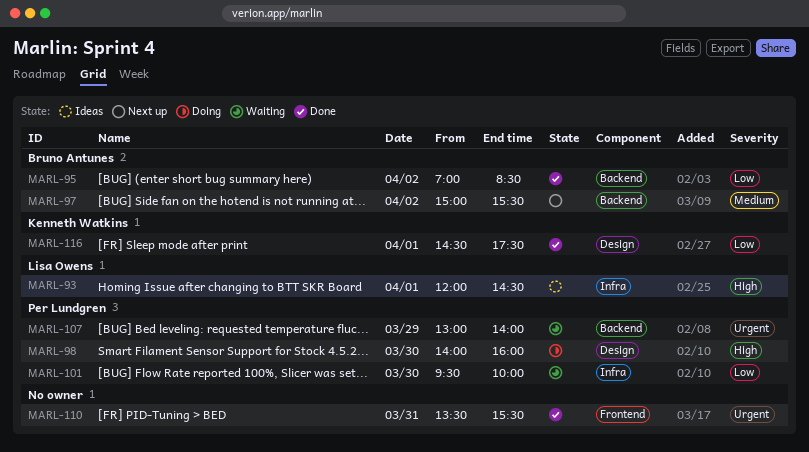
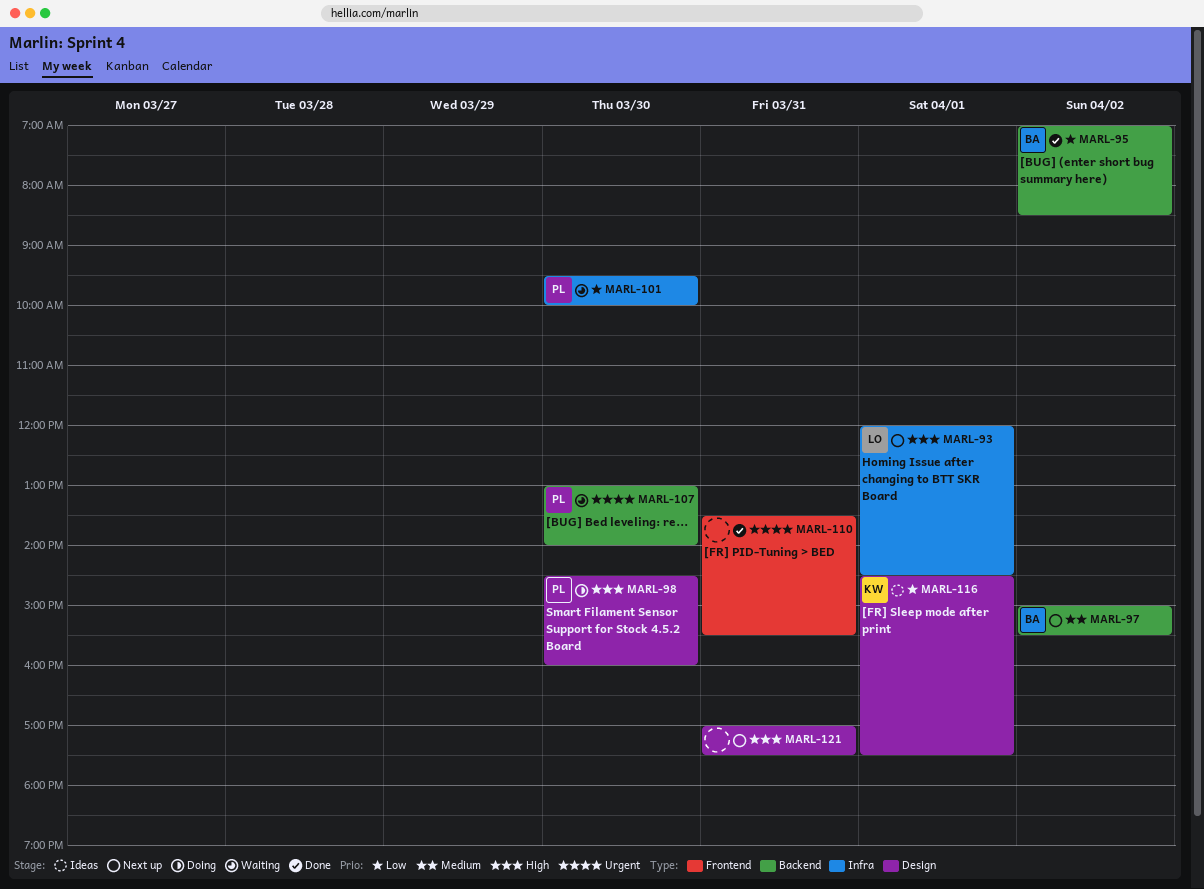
MARL-93, status: Ideas -> Next up
MARL-98, begins: 14:00 -> 14:30
MARL-107, day: Mar 29 -> Mar 30
MARL-116, status: Done -> Ideas
MARL-121: none -> present

